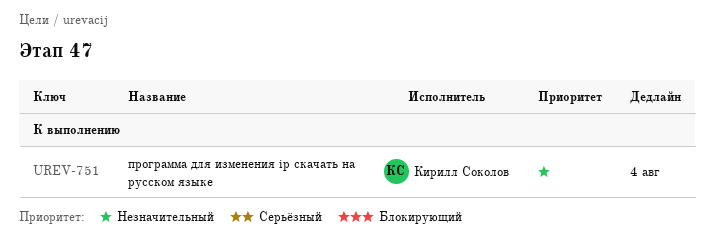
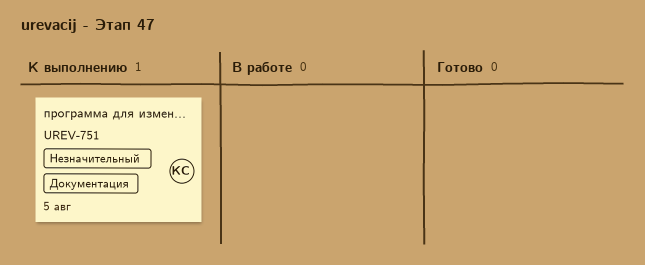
UREV-751, due: Aug 4 -> Aug 5

